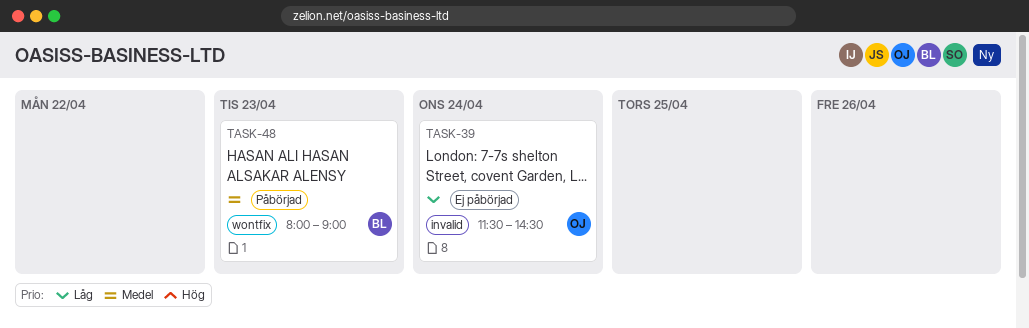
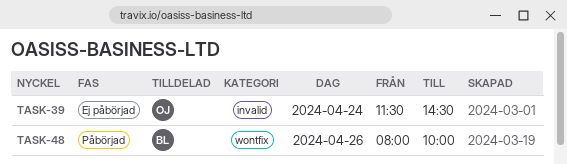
TASK-48, day: Apr 23 -> Apr 26
TASK-48, ends: 09:00 -> 10:00

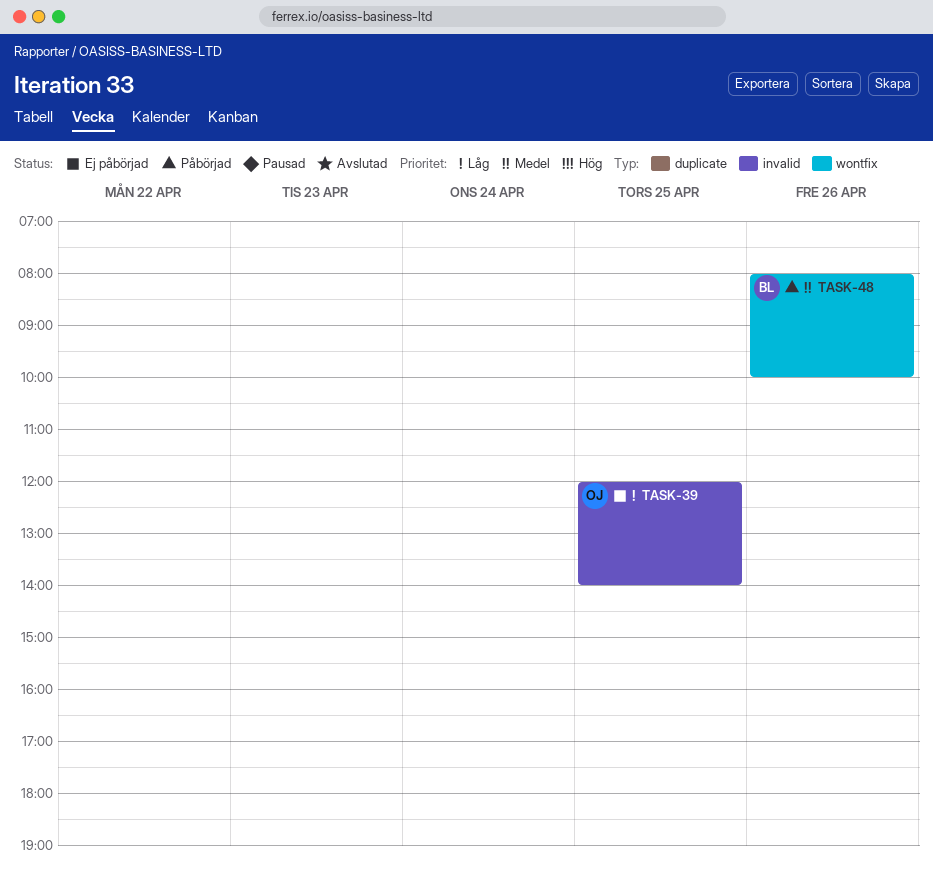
TASK-39, day: Apr 24 -> Apr 25
TASK-39, begins: 11:30 -> 12:00
TASK-39, ends: 14:30 -> 14:00

